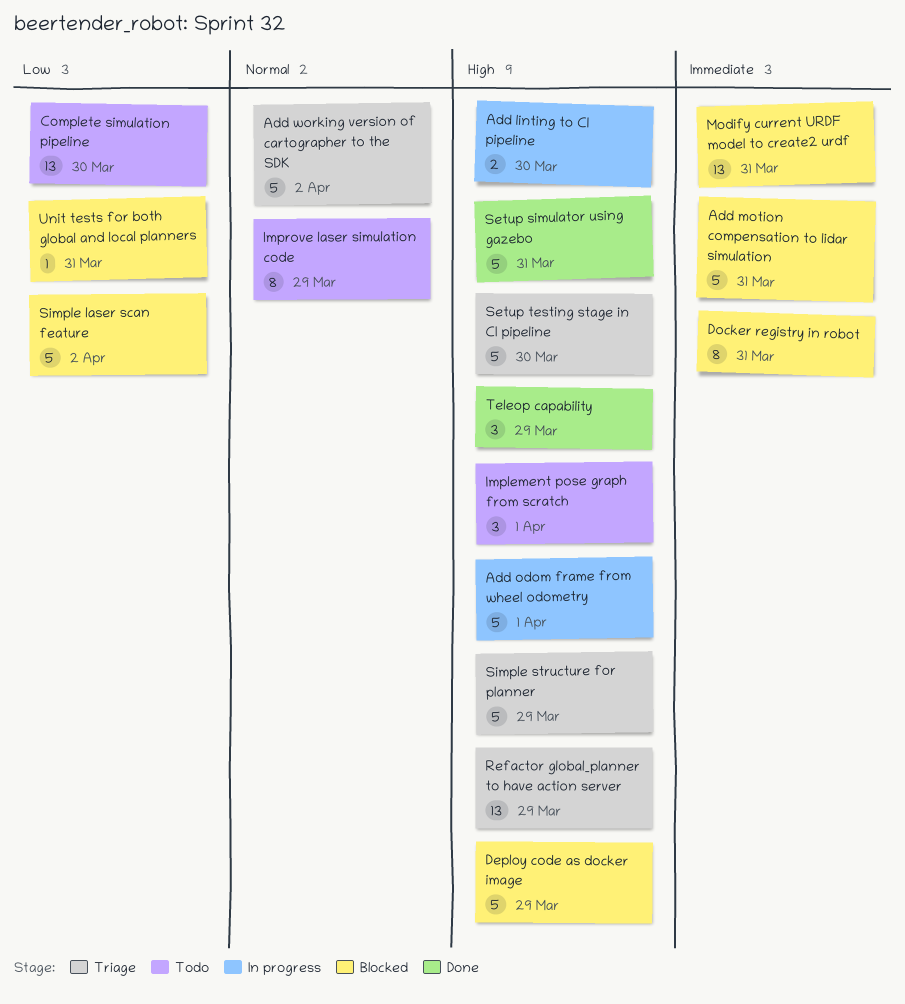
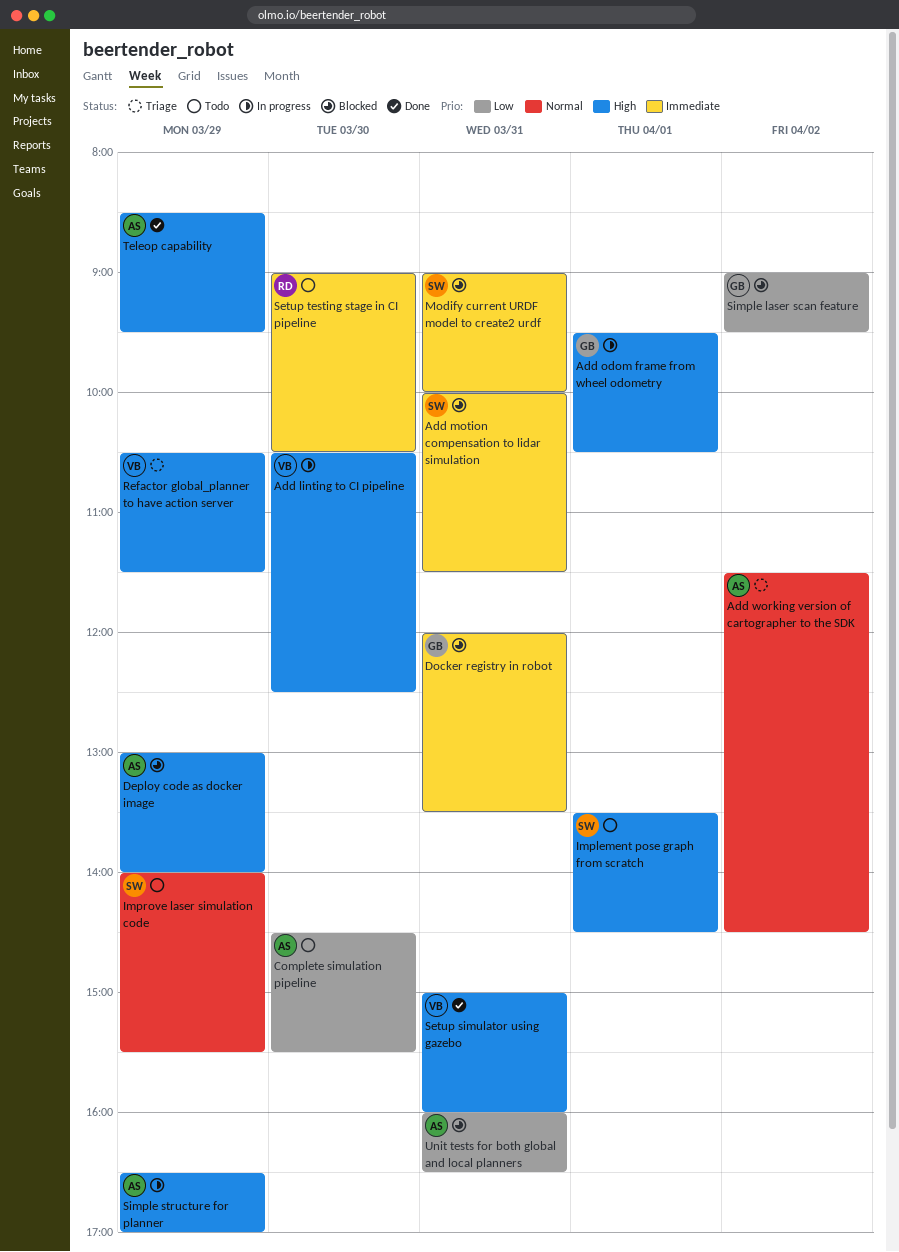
Setup testing stage in CI pipeline, status: Triage -> Todo
Setup testing stage in CI pipeline, priority: High -> Immediate
Simple structure for planner, status: Triage -> In progress

